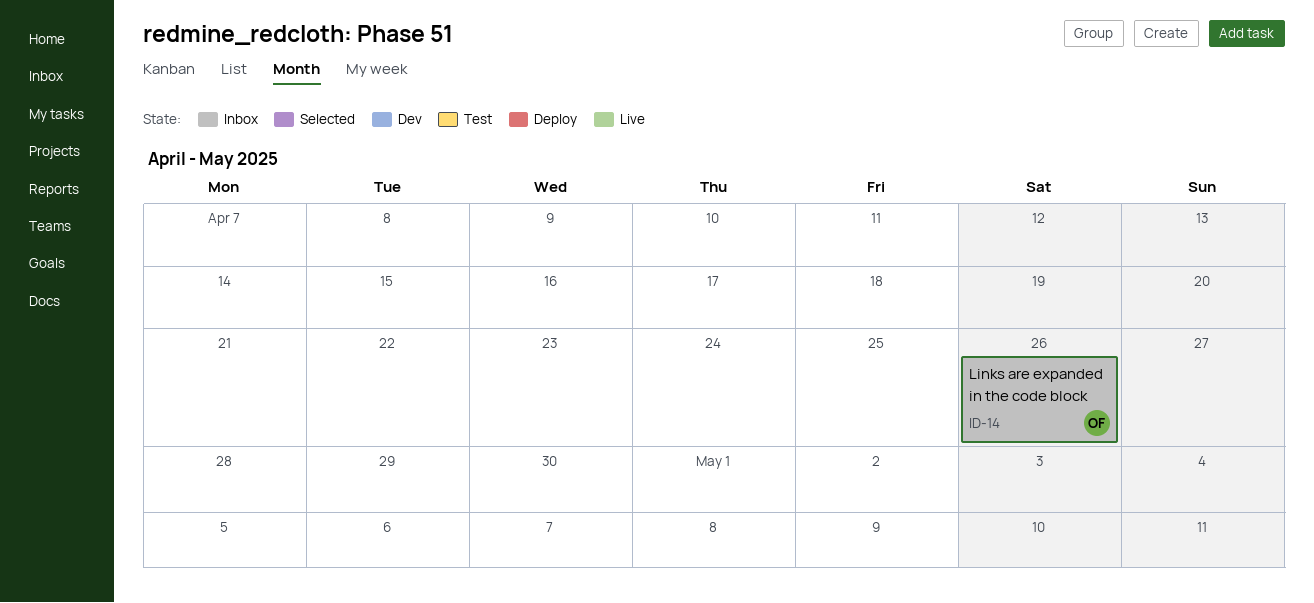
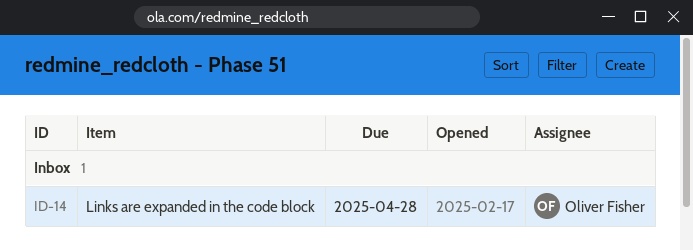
ID-14, due: Apr 26 -> Apr 28

